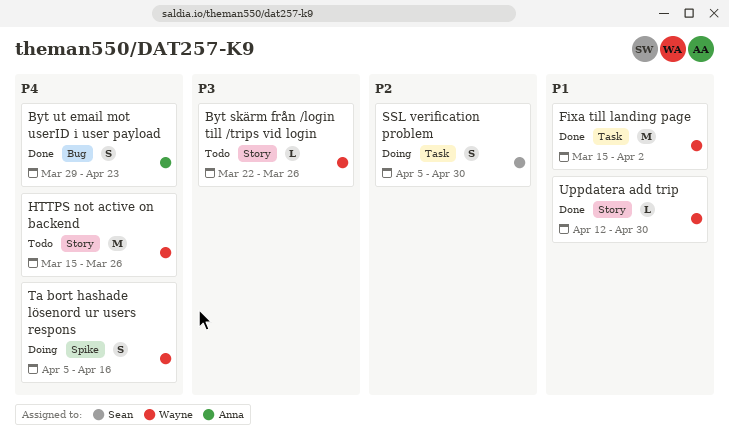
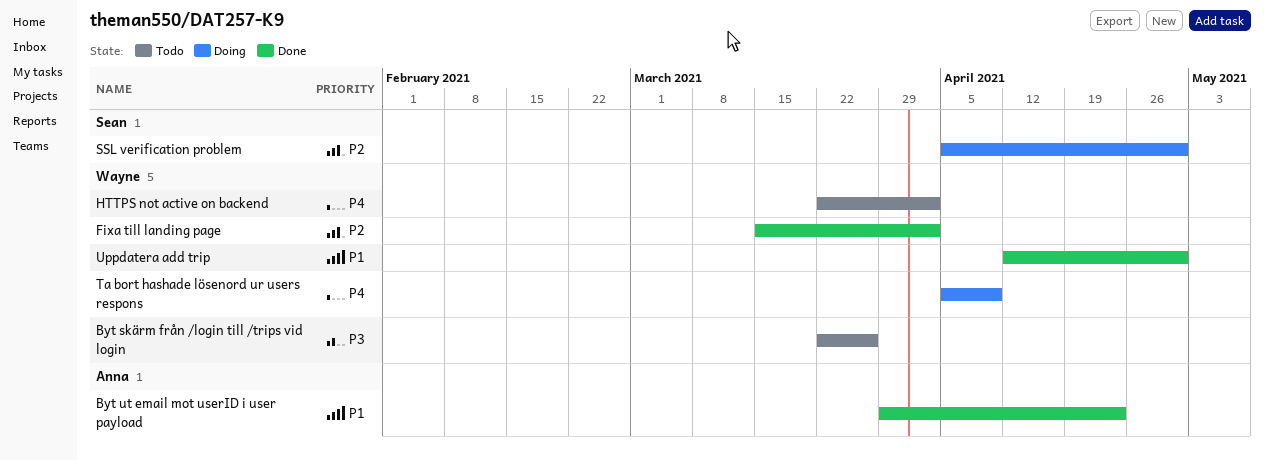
Byt ut email mot userID i user payload, priority: P4 -> P1
Fixa till landing page, priority: P1 -> P2
HTTPS not active on backend, start: Mar 15 -> Mar 22
HTTPS not active on backend, due: Mar 26 -> Apr 2
Ta bort hashade lösenord ur users respons, due: Apr 16 -> Apr 9

